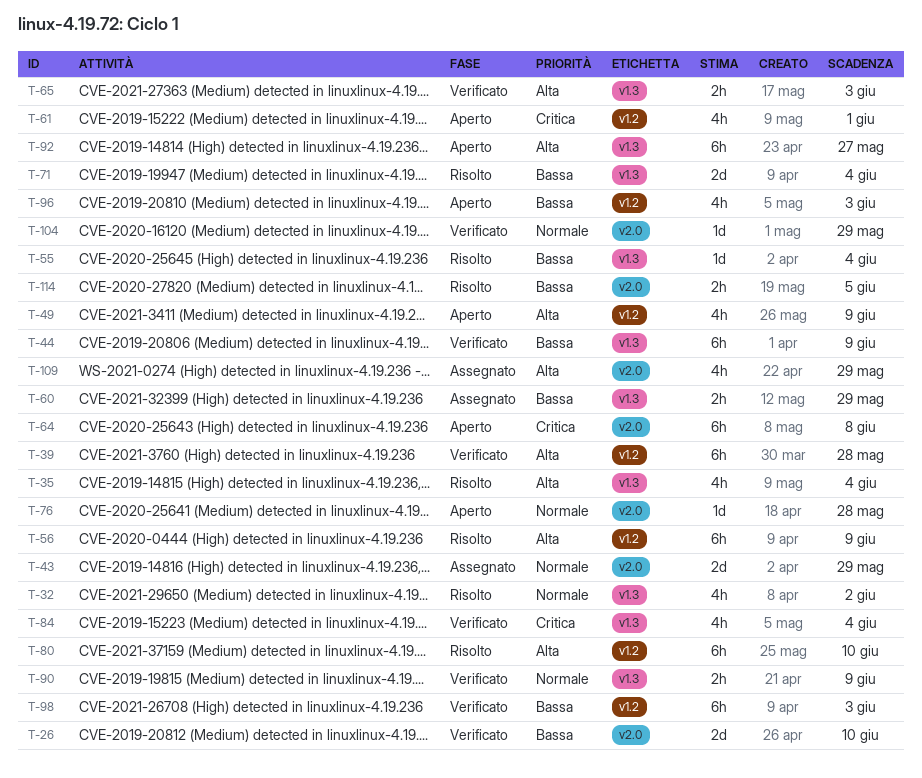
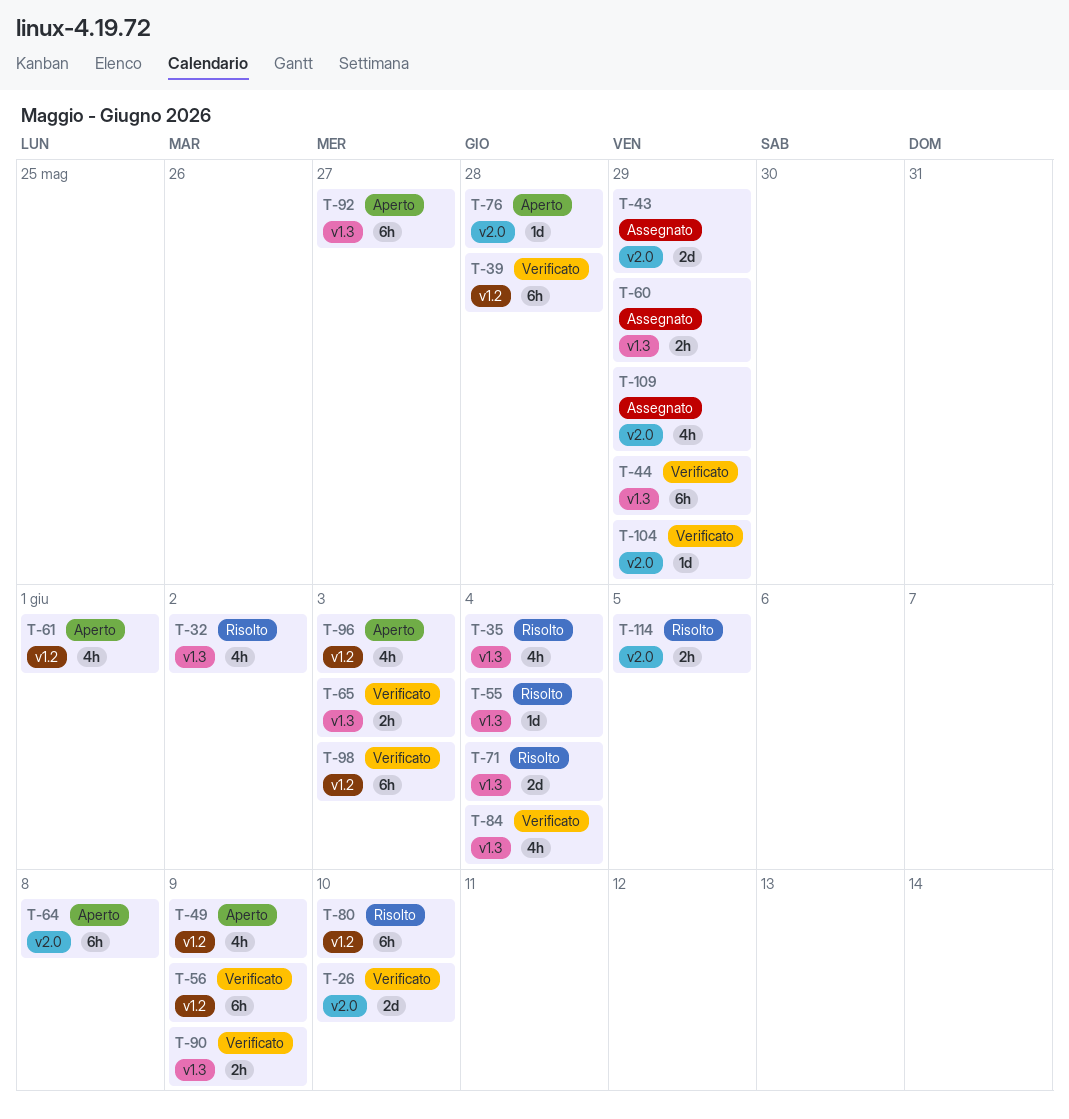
T-44, due: Jun 9 -> May 29
T-56, status: Risolto -> Verificato

